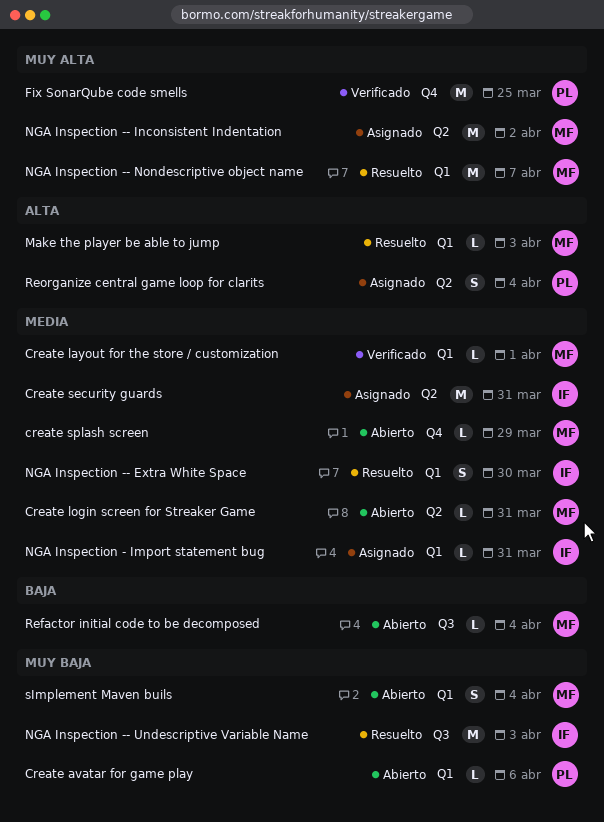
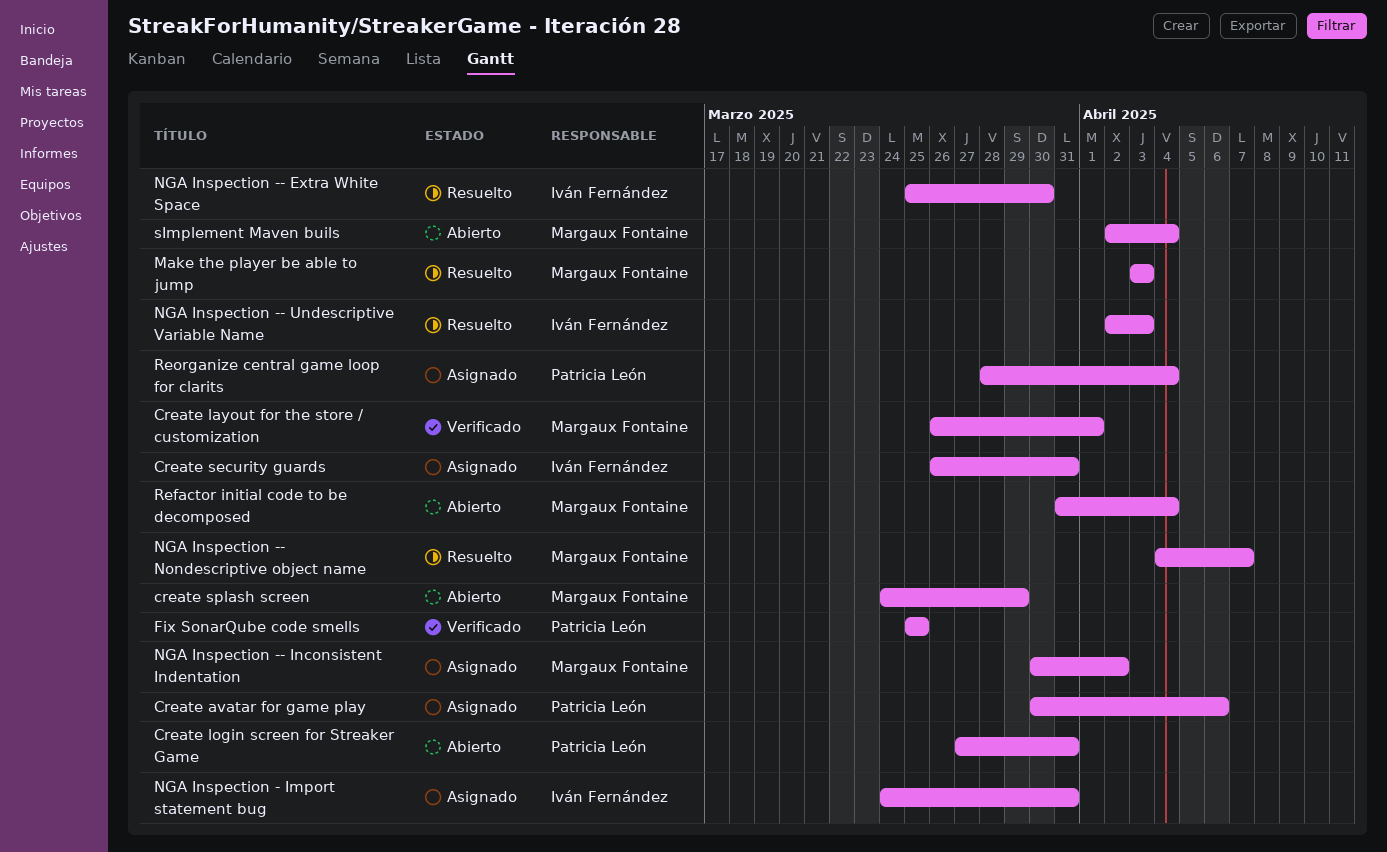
Create avatar for game play, status: Abierto -> Asignado
Create login screen for Streaker Game, owner: Margaux Fontaine -> Patricia León

